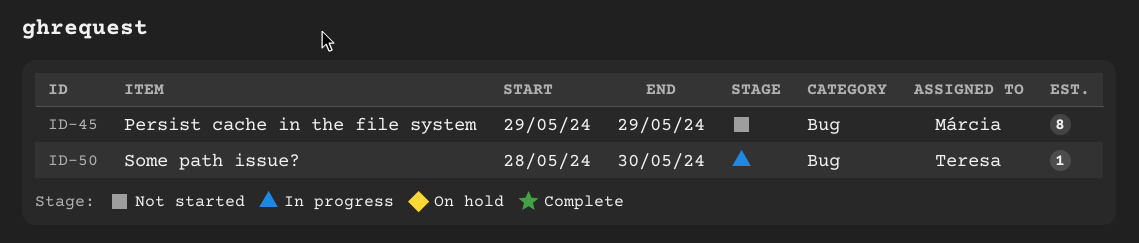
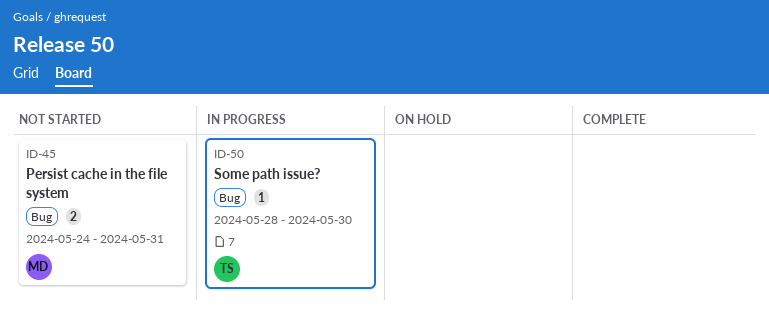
ID-45, estimate: 8 -> 2
ID-45, start: May 29 -> May 24
ID-45, due: May 29 -> May 31

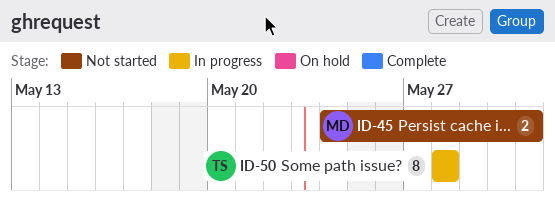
ID-50, estimate: 1 -> 8
ID-50, due: May 30 -> May 28

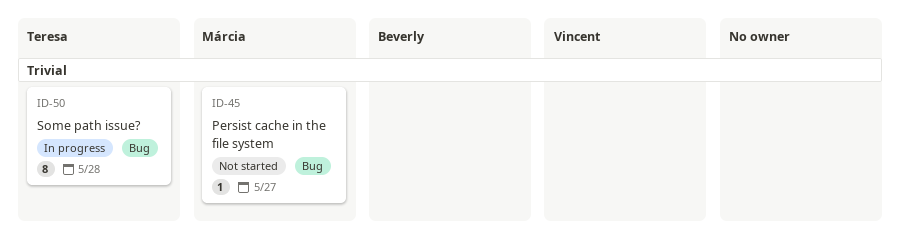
ID-45, estimate: 2 -> 1
ID-45, due: May 31 -> May 27

